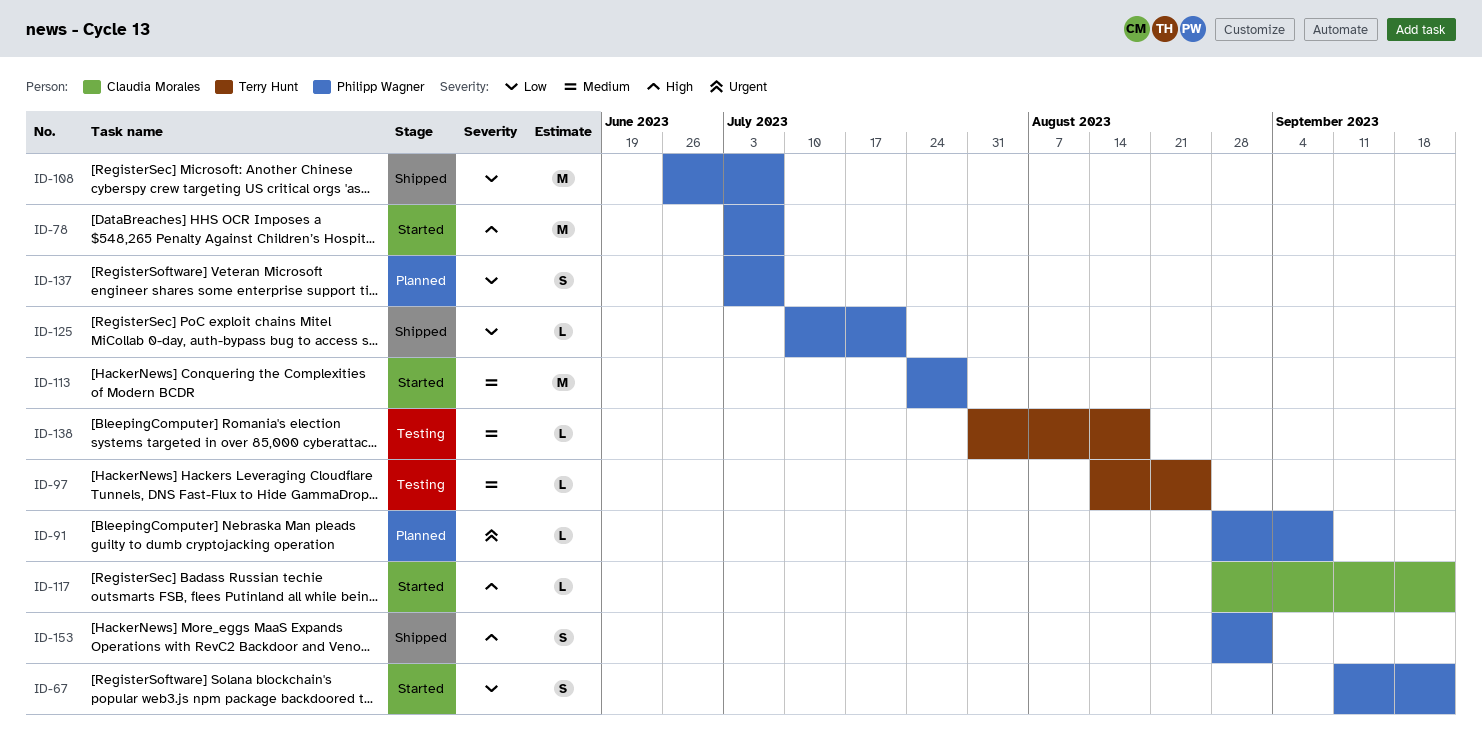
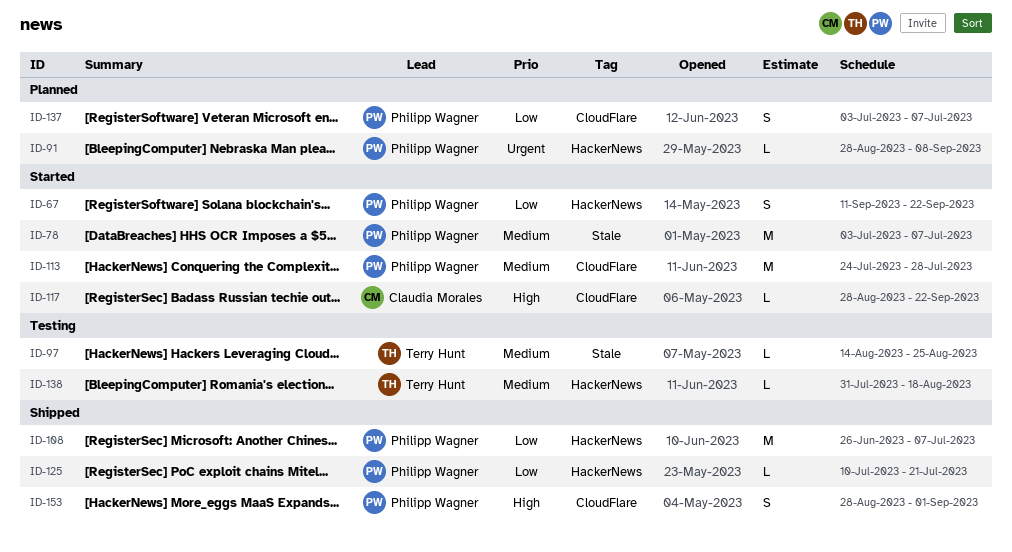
ID-78, priority: High -> Medium

